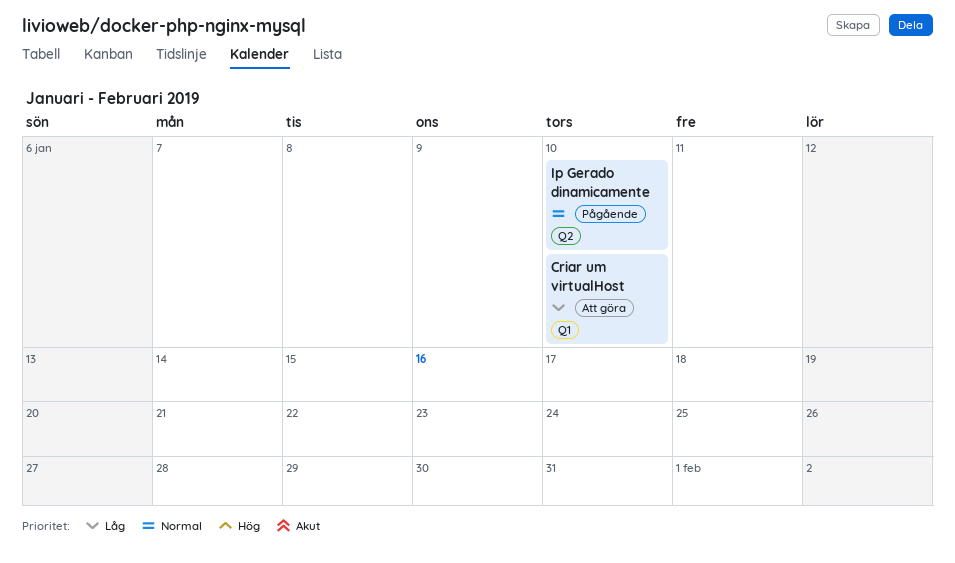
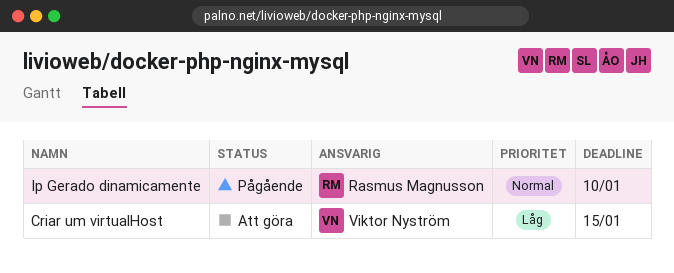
Criar um virtualHost, due: Jan 10 -> Jan 15

